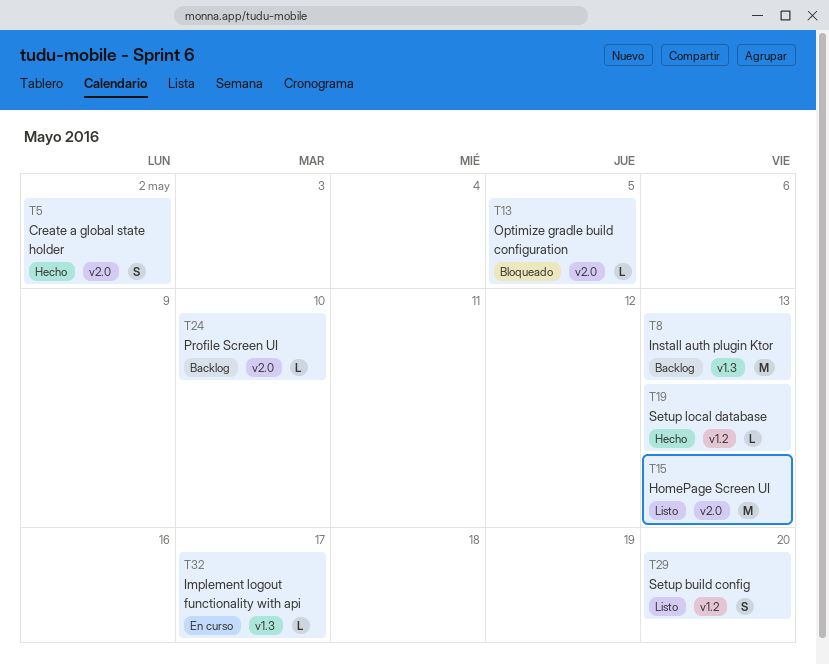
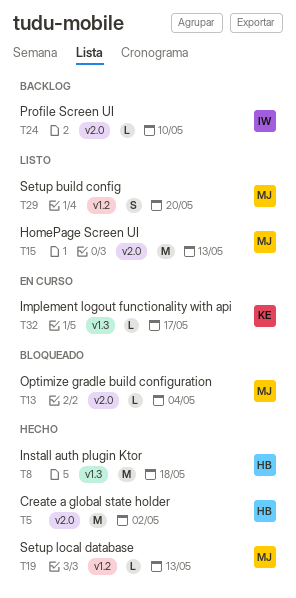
T5, estimate: S -> M
T8, status: Backlog -> Hecho
T8, due: May 13 -> May 18
T13, due: May 5 -> May 4

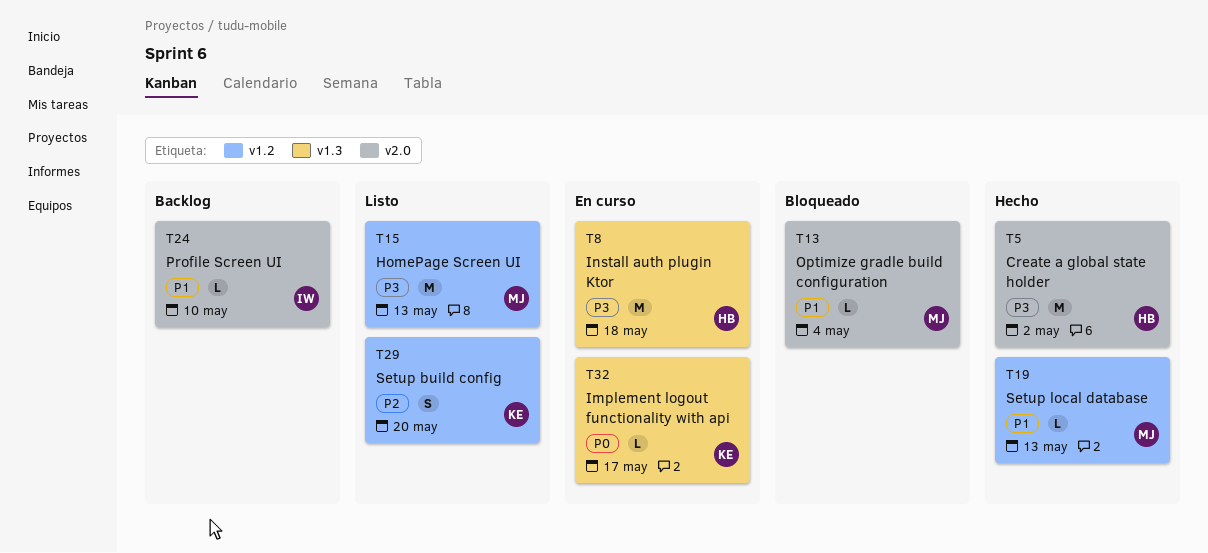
T8, status: Hecho -> En curso
T15, label: v2.0 -> v1.2
T29, owner: MJ -> KE

